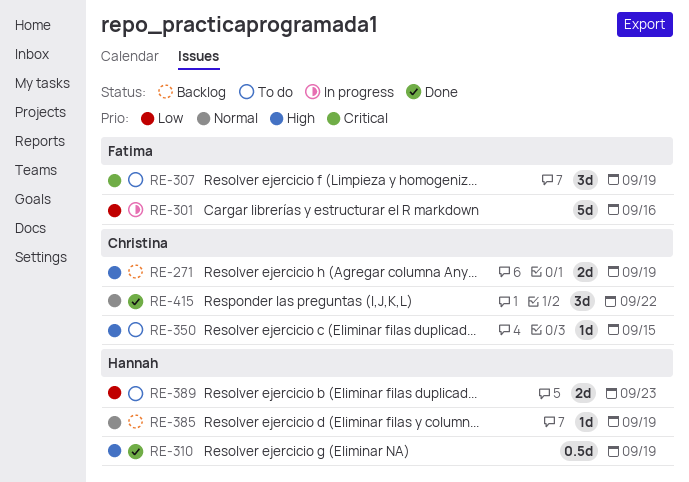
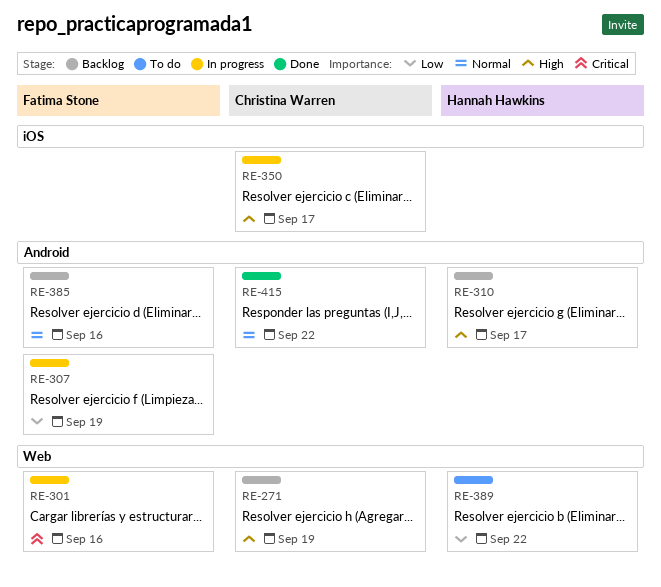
RE-301, priority: Low -> Critical
RE-307, status: To do -> In progress
RE-307, priority: Critical -> Low
RE-310, status: Done -> Backlog
RE-310, due: Sep 19 -> Sep 17
RE-350, status: To do -> In progress
RE-350, due: Sep 15 -> Sep 17
RE-385, owner: Hannah Hawkins -> Fatima Stone
RE-385, due: Sep 19 -> Sep 16
RE-389, due: Sep 23 -> Sep 22

